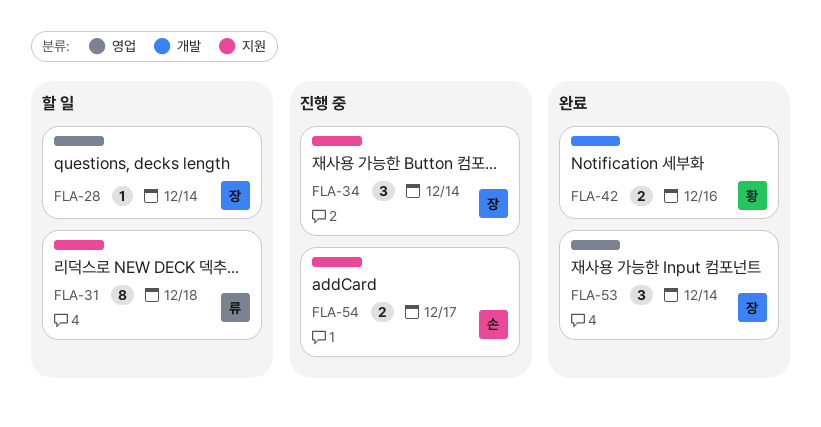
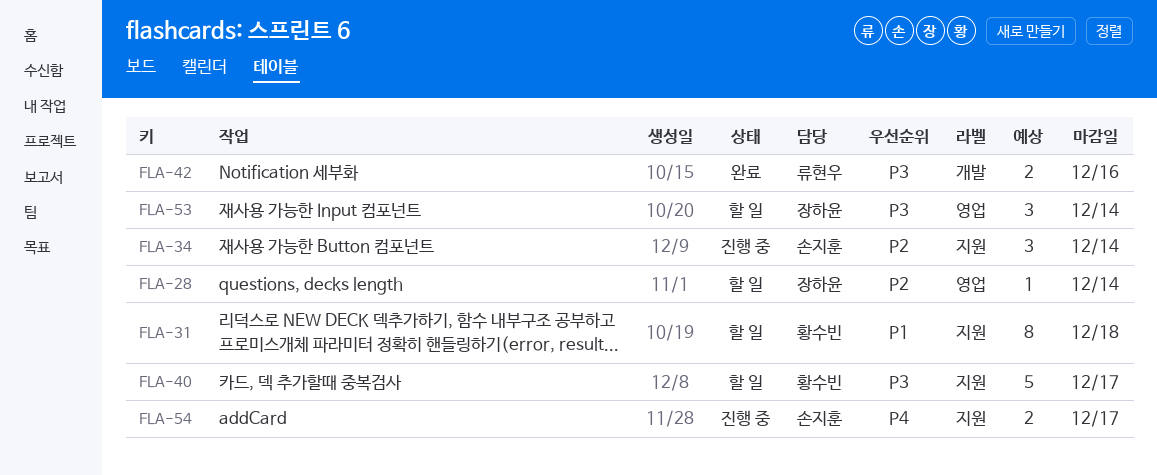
FLA-31, owner: 류현우 -> 황수빈
FLA-34, owner: 장하윤 -> 손지훈
FLA-40: none -> present
FLA-42, owner: 황수빈 -> 류현우
FLA-53, status: 완료 -> 할 일

